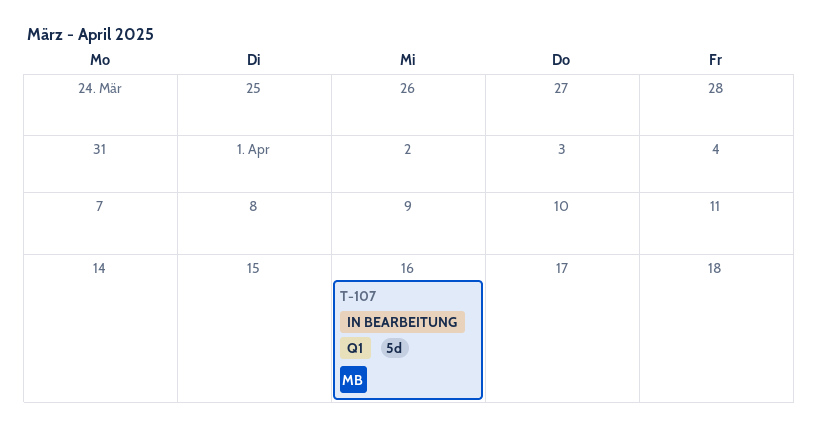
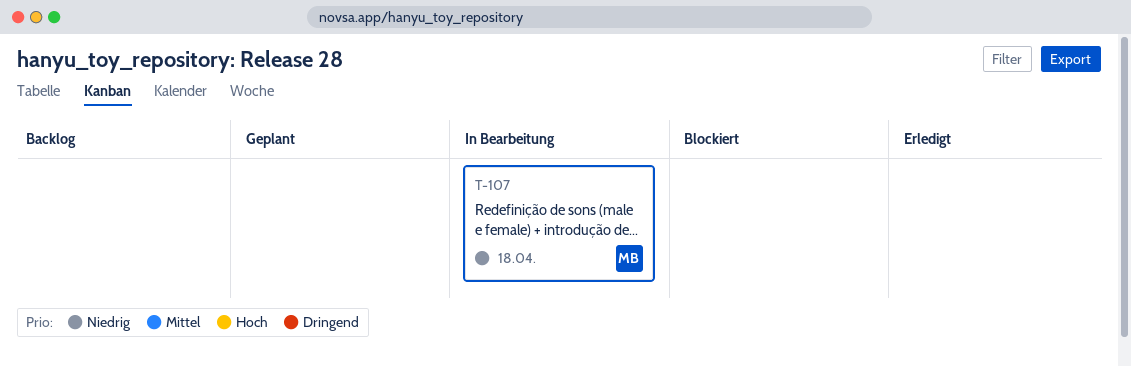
T-107, due: Apr 16 -> Apr 18

